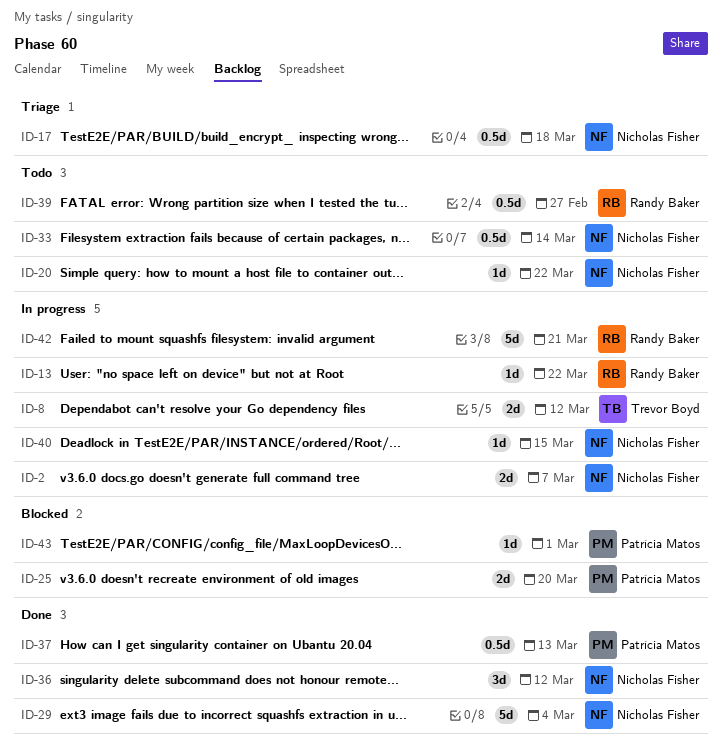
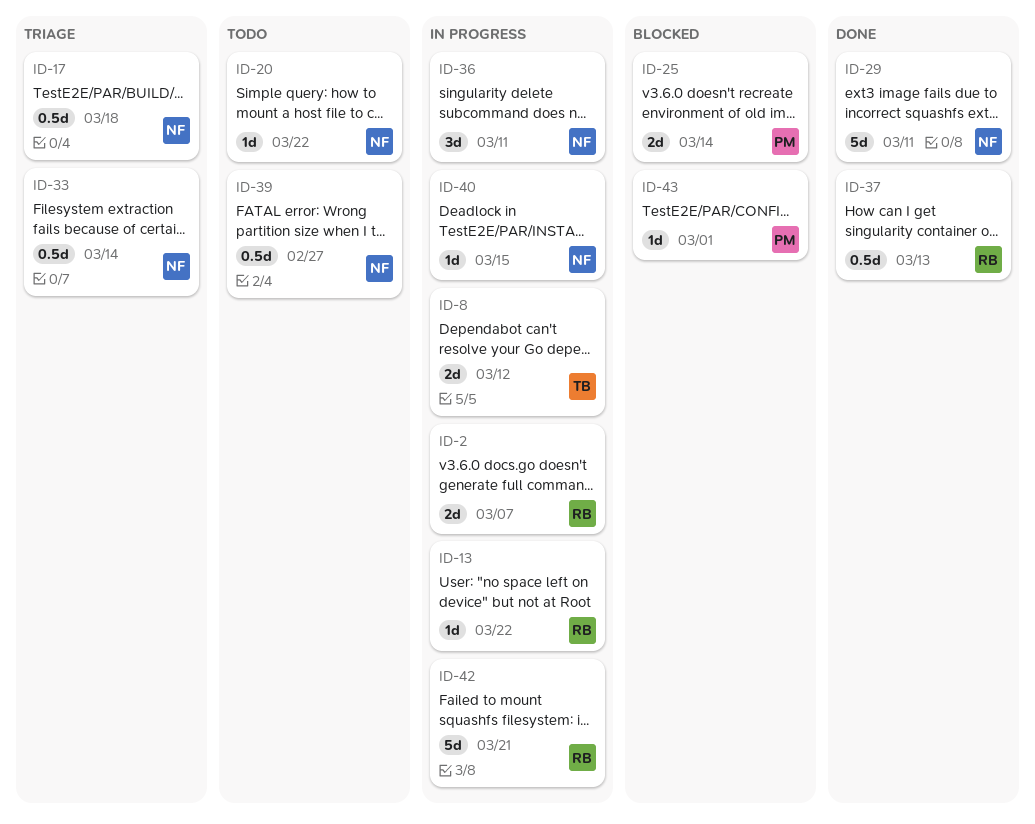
ID-2, owner: Nicholas Fisher -> Randy Baker
ID-25, due: Mar 20 -> Mar 14
ID-29, due: Mar 4 -> Mar 11
ID-33, status: Todo -> Triage
ID-36, status: Done -> In progress
ID-36, due: Mar 12 -> Mar 11
ID-37, owner: Patrícia Matos -> Randy Baker
ID-39, owner: Randy Baker -> Nicholas Fisher

